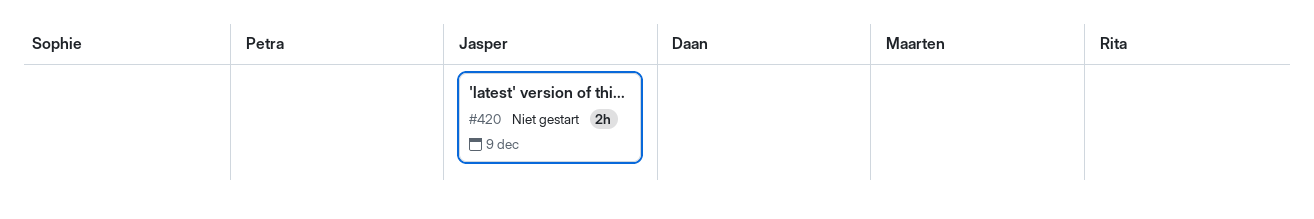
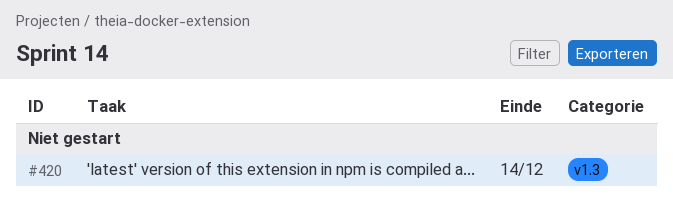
#420, due: Dec 9 -> Dec 14

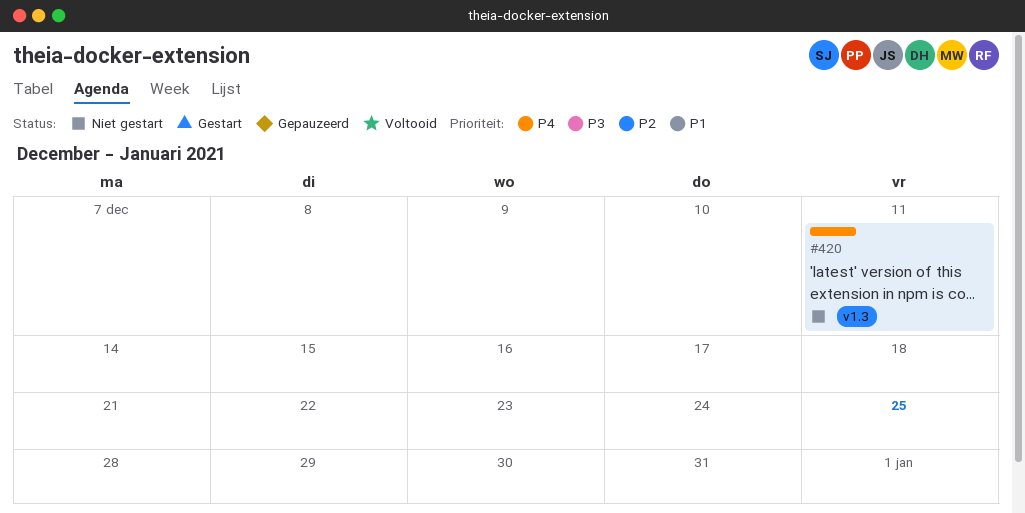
#420, due: Dec 14 -> Dec 11

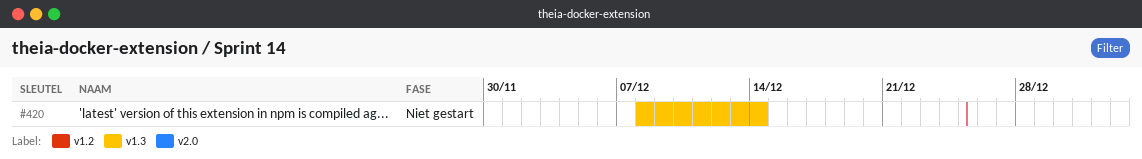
#420, due: Dec 11 -> Dec 14

